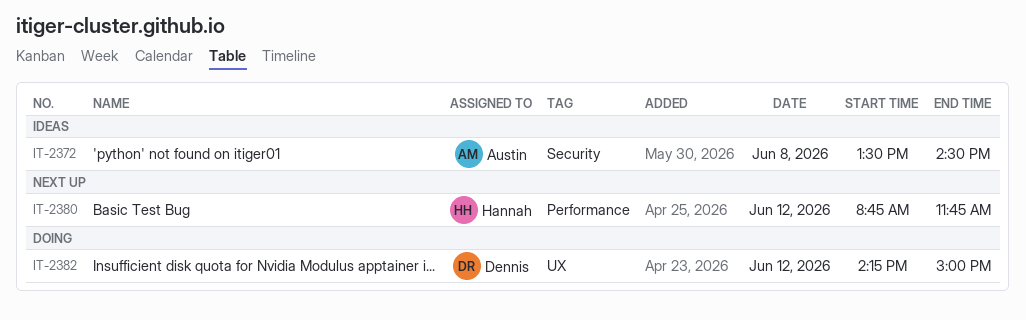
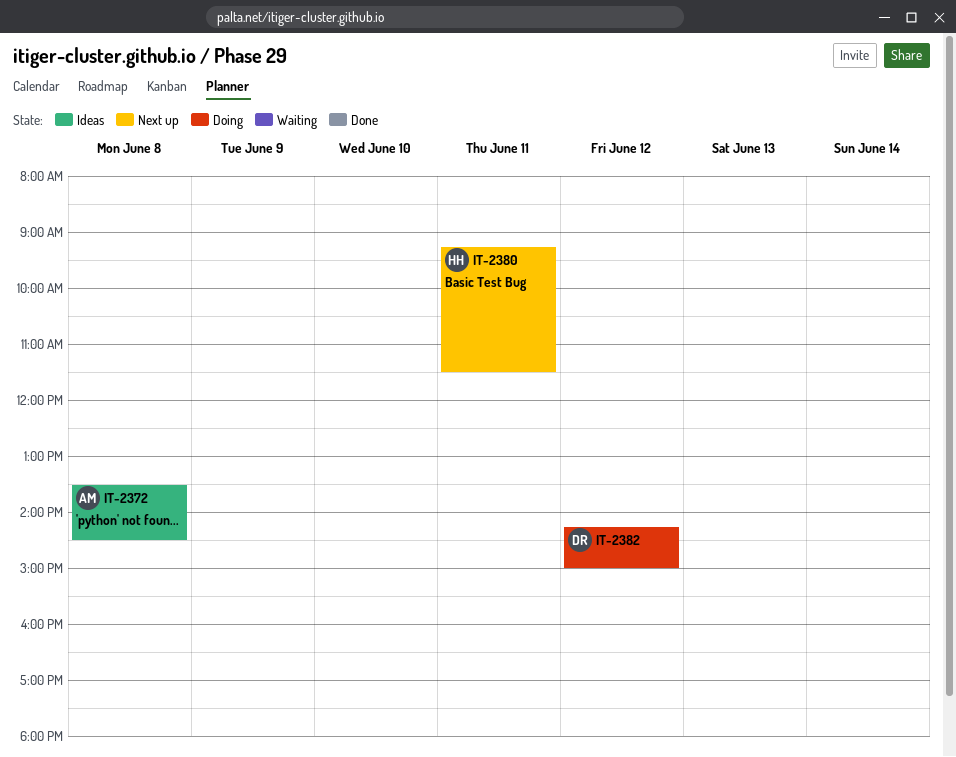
IT-2380, day: Jun 12 -> Jun 11
IT-2380, begins: 08:45 -> 09:15
IT-2380, ends: 11:45 -> 11:30

